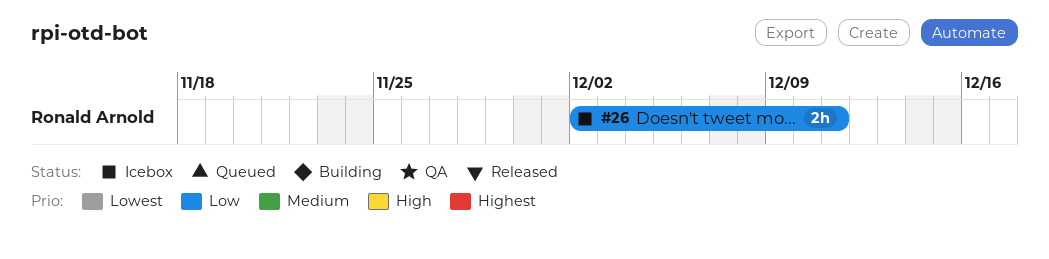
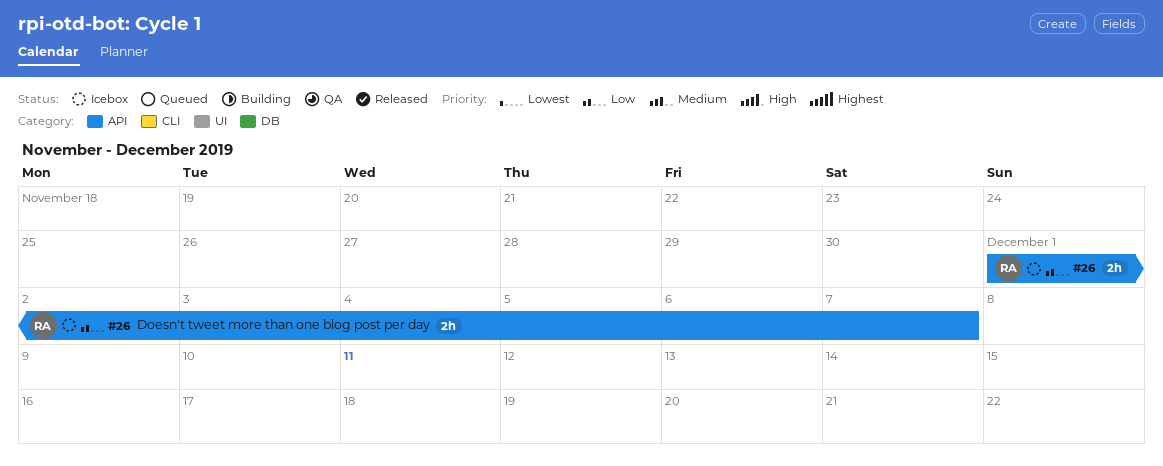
#26, start: Dec 2 -> Dec 1
#26, due: Dec 11 -> Dec 7

